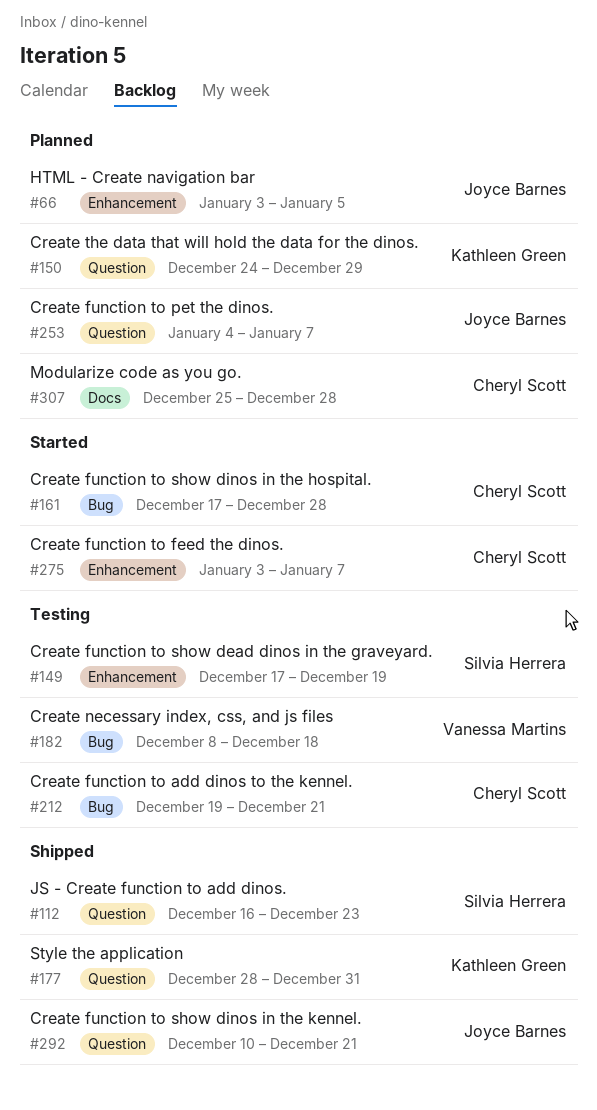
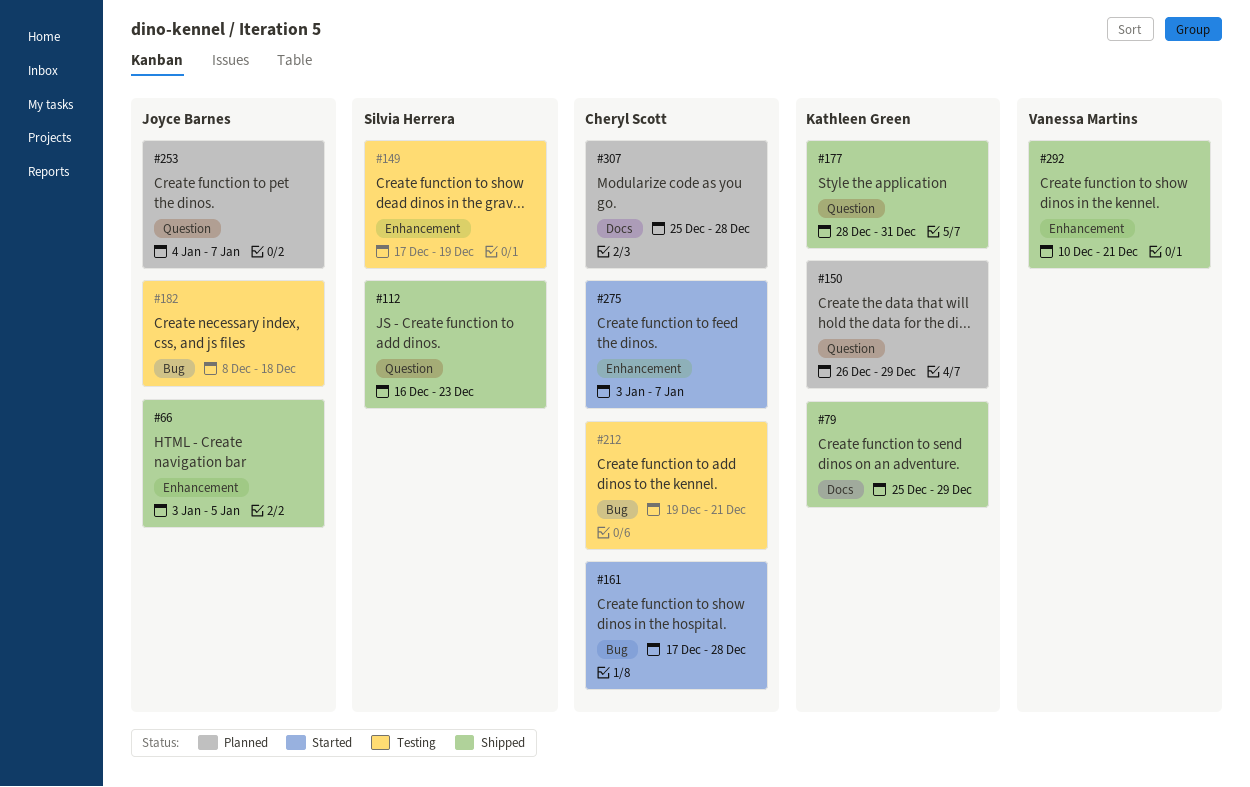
#66, status: Planned -> Shipped
#79: none -> present
#150, start: Dec 24 -> Dec 26
#182, owner: Vanessa Martins -> Joyce Barnes
#292, owner: Joyce Barnes -> Vanessa Martins
#292, label: Question -> Enhancement

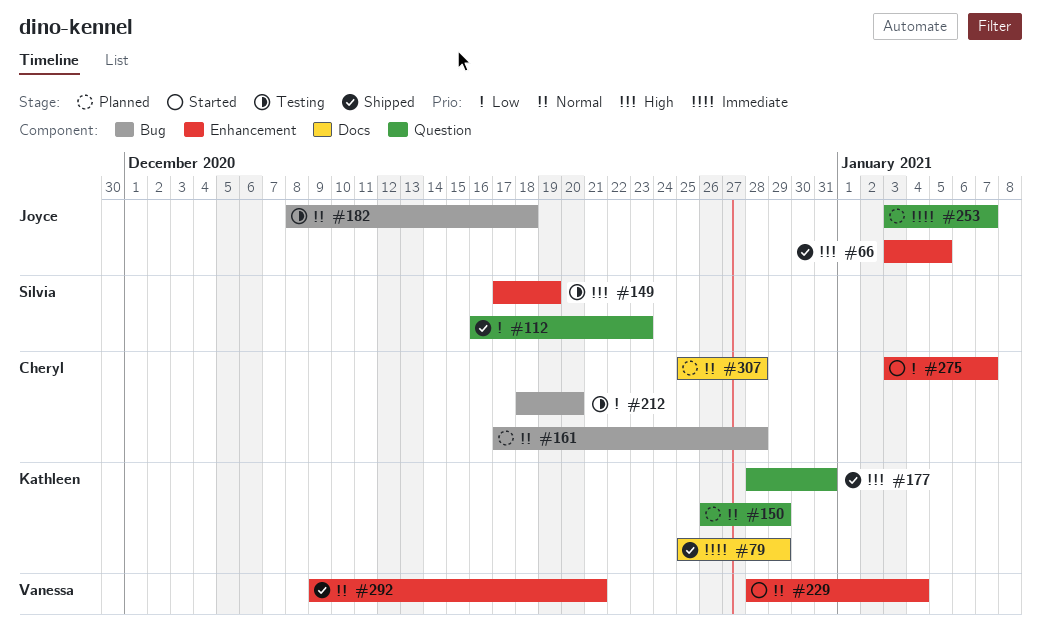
#161, status: Started -> Planned
#212, start: Dec 19 -> Dec 18
#212, due: Dec 21 -> Dec 20
#229: none -> present
#253, start: Jan 4 -> Jan 3
#292, start: Dec 10 -> Dec 9

